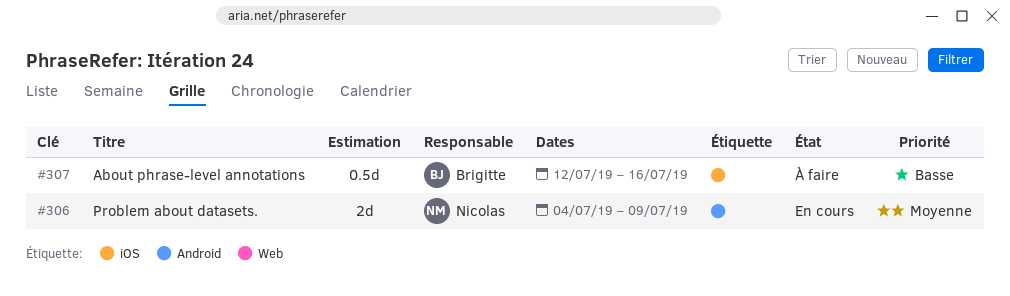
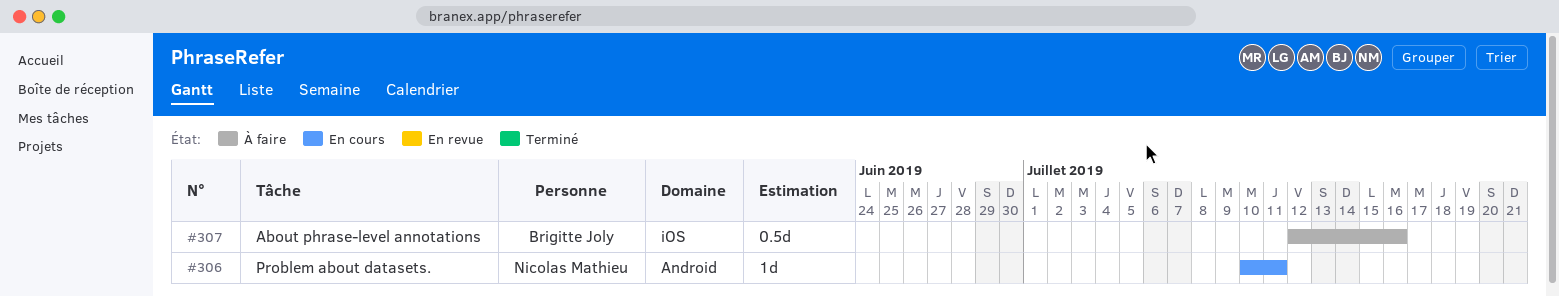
#306, estimate: 2d -> 1d
#306, start: Jul 4 -> Jul 10
#306, due: Jul 9 -> Jul 11

